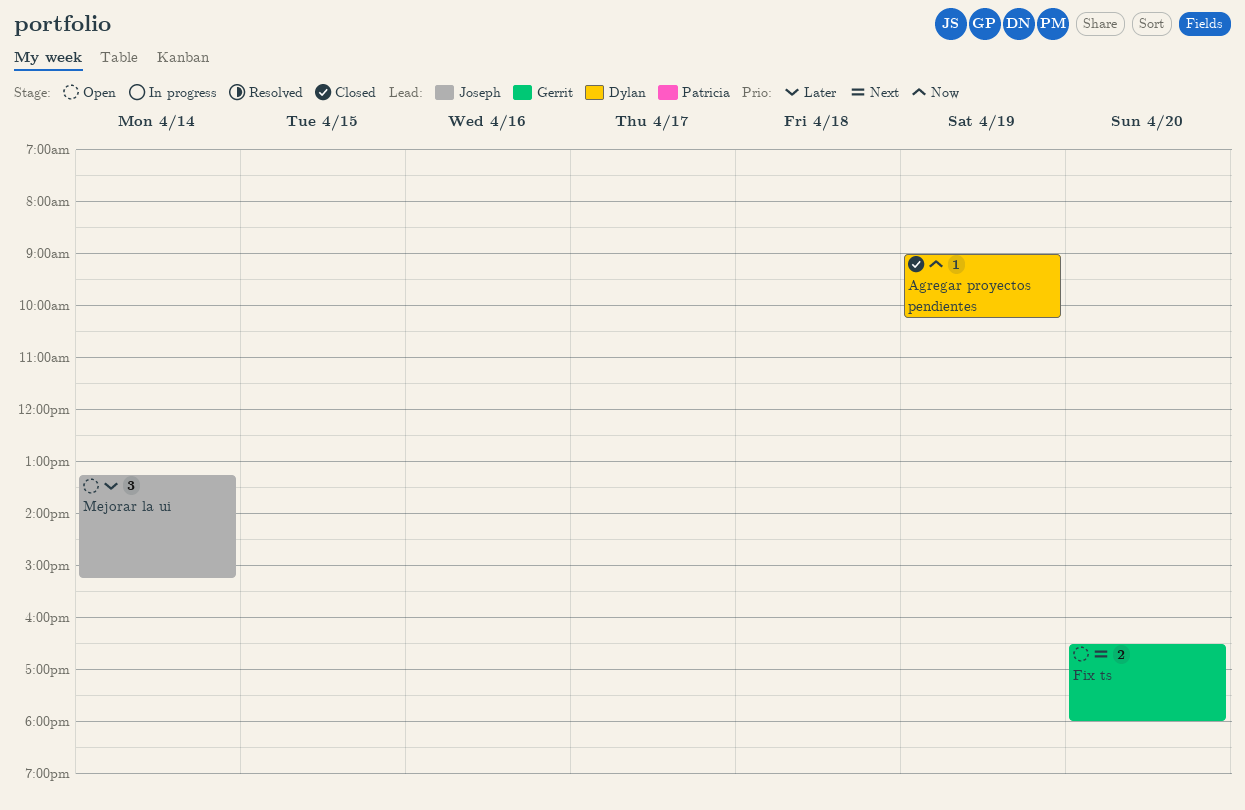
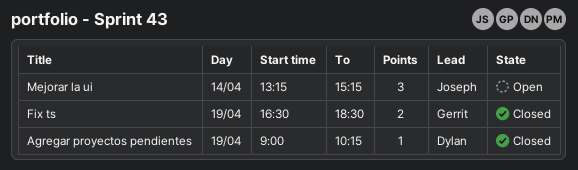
Fix ts, status: Open -> Closed
Fix ts, day: Apr 20 -> Apr 19
Fix ts, ends: 18:00 -> 18:30

